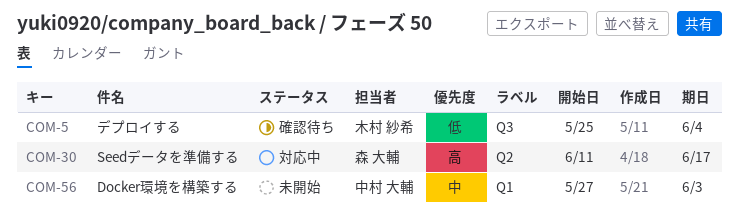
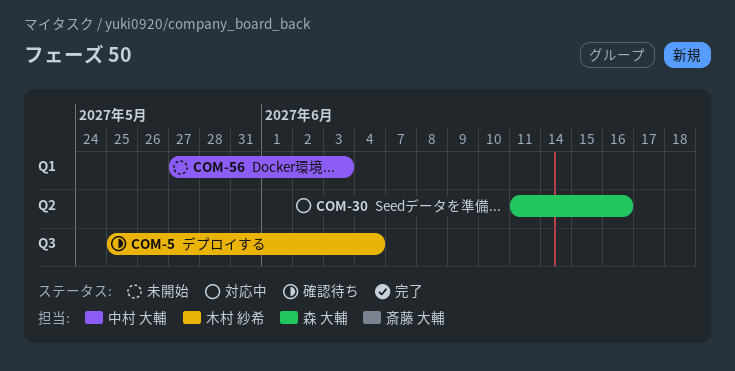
COM-30, due: Jun 17 -> Jun 16

